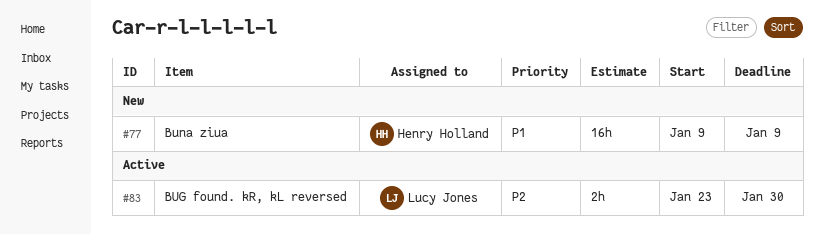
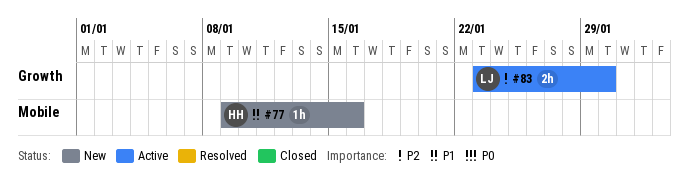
#77, estimate: 16h -> 1h
#77, due: Jan 9 -> Jan 16

